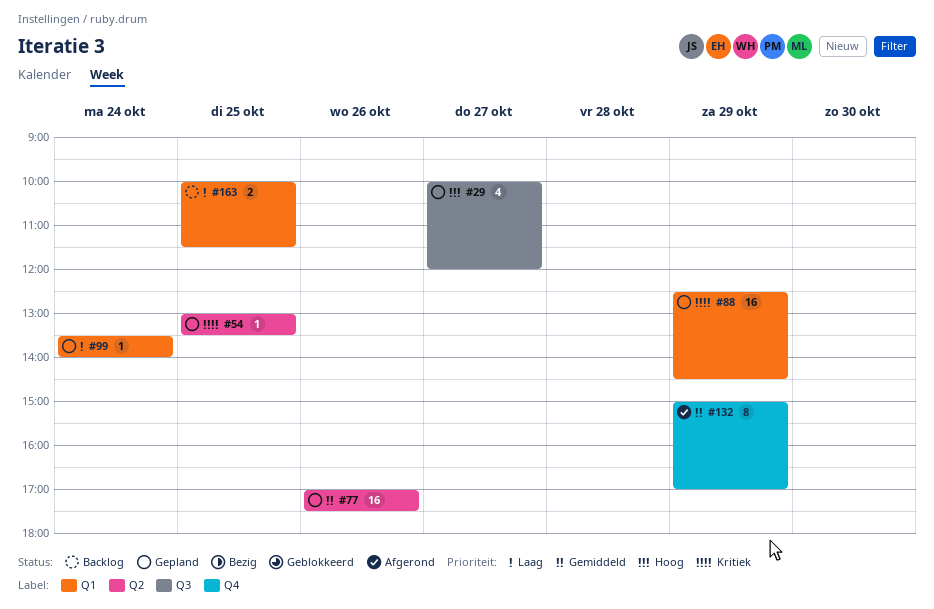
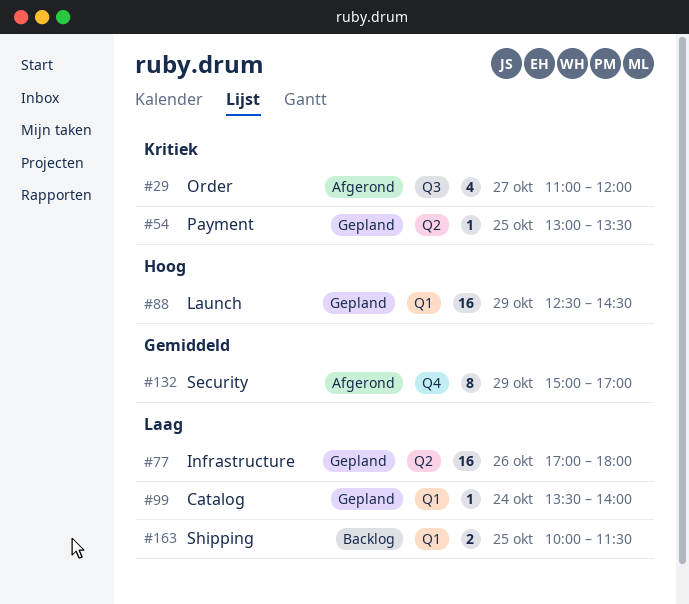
#29, status: Gepland -> Afgerond
#29, priority: Hoog -> Kritiek
#29, begins: 10:00 -> 11:00
#77, priority: Gemiddeld -> Laag
#77, ends: 17:30 -> 18:00
#88, priority: Kritiek -> Hoog

